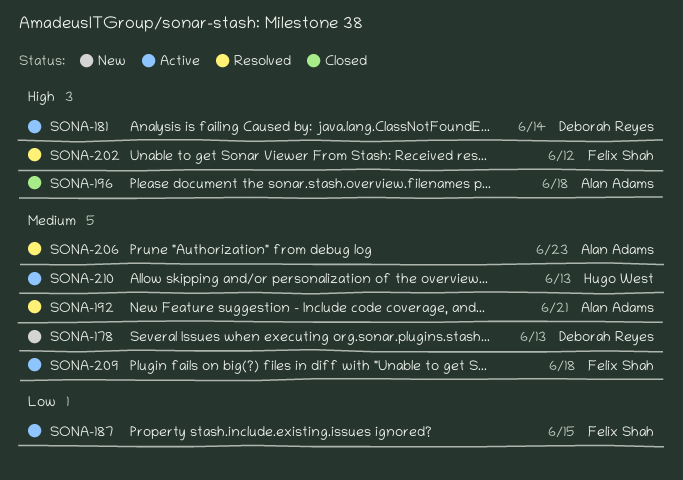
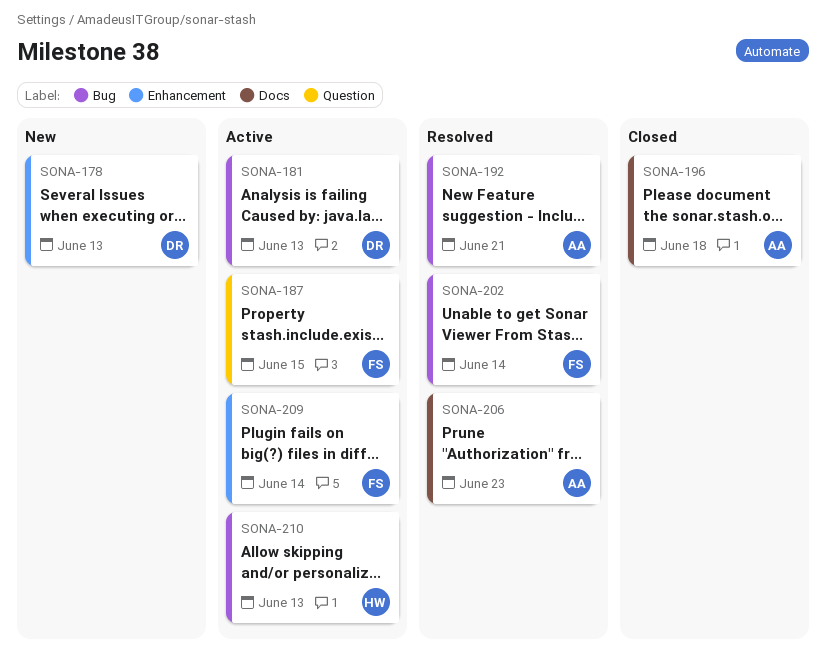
SONA-181, due: Jun 14 -> Jun 13
SONA-202, due: Jun 12 -> Jun 14
SONA-209, due: Jun 18 -> Jun 14

